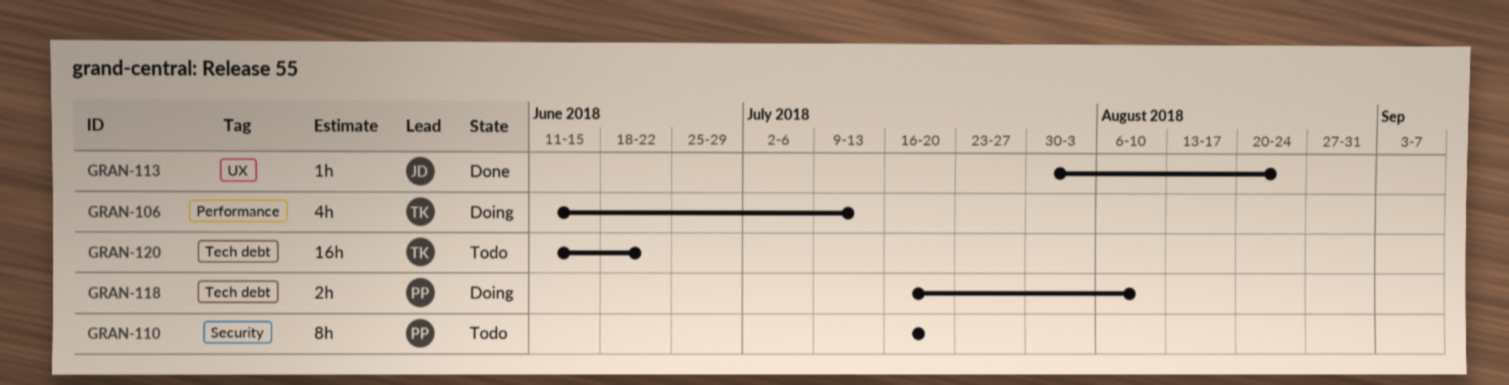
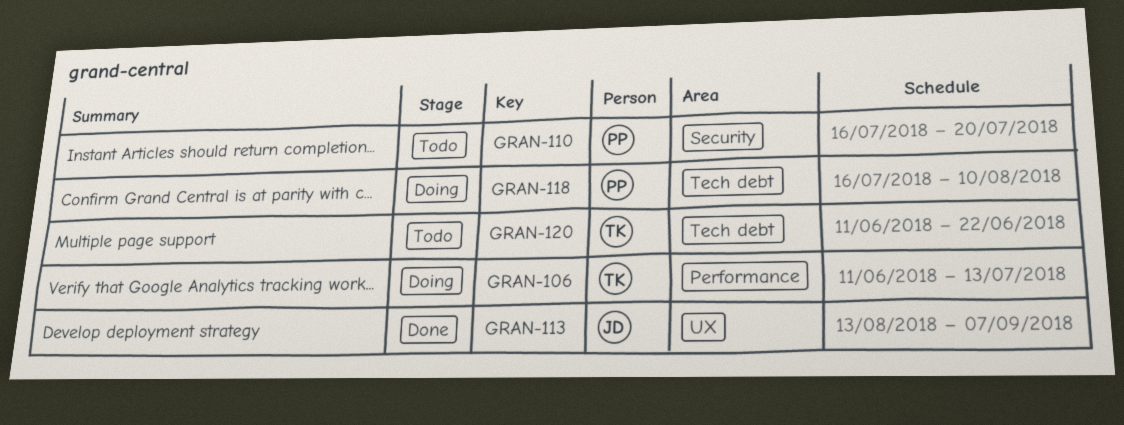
GRAN-113, start: Jul 30 -> Aug 13
GRAN-113, due: Aug 24 -> Sep 7

